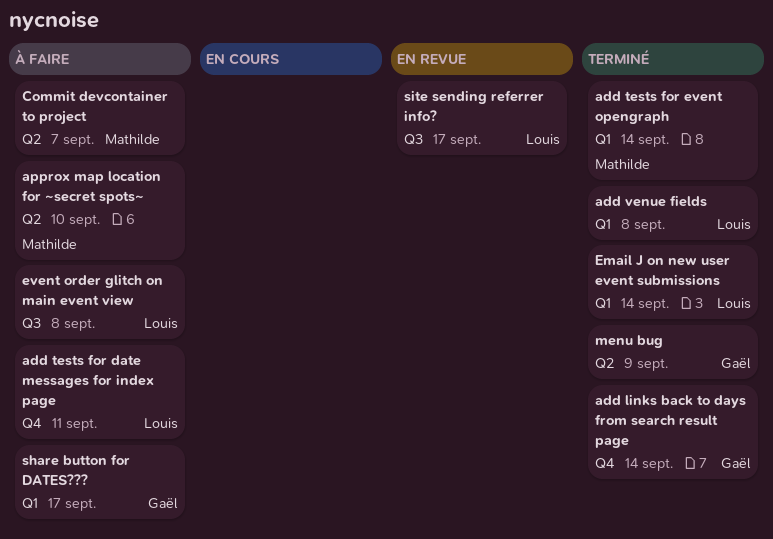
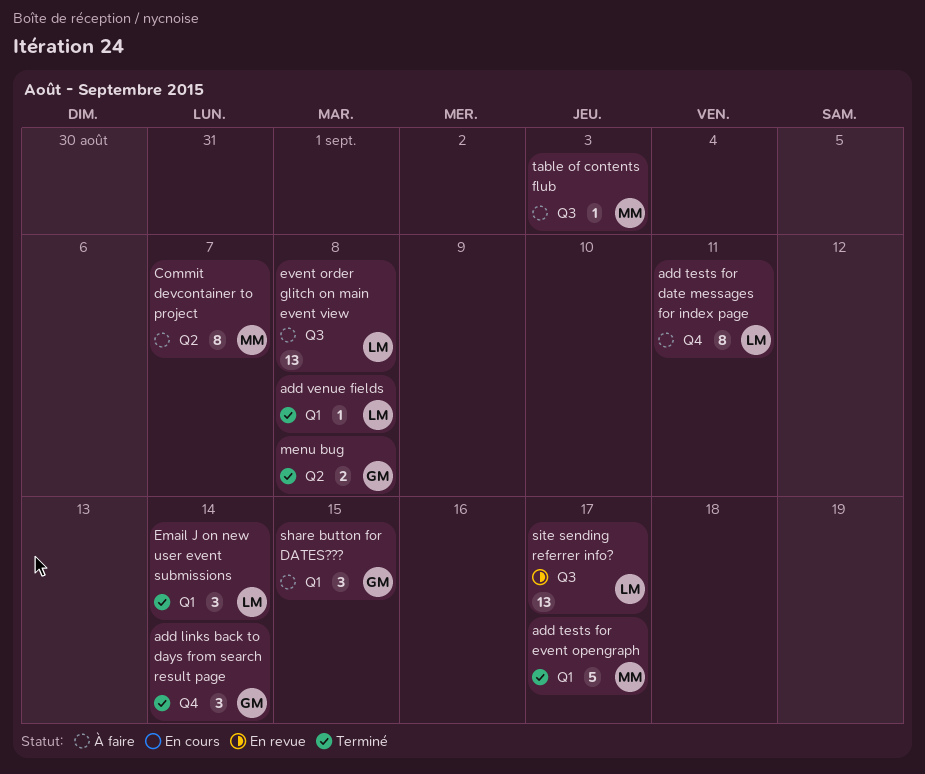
add tests for event opengraph, due: Sep 14 -> Sep 17
approx map location for ~secret spots~: present -> none
menu bug, due: Sep 9 -> Sep 8
share button for DATES???, due: Sep 17 -> Sep 15
table of contents flub: none -> present

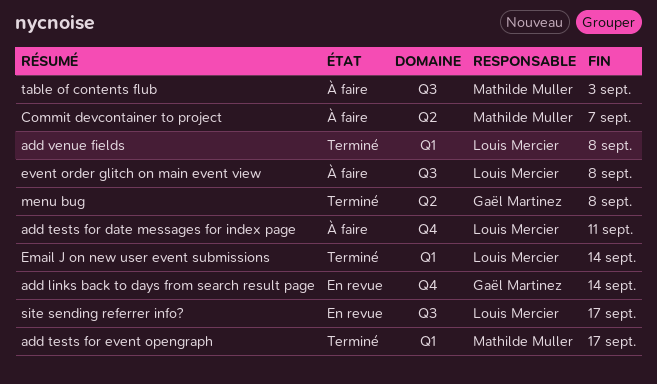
add links back to days from search result page, status: Terminé -> En revue
share button for DATES???: present -> none

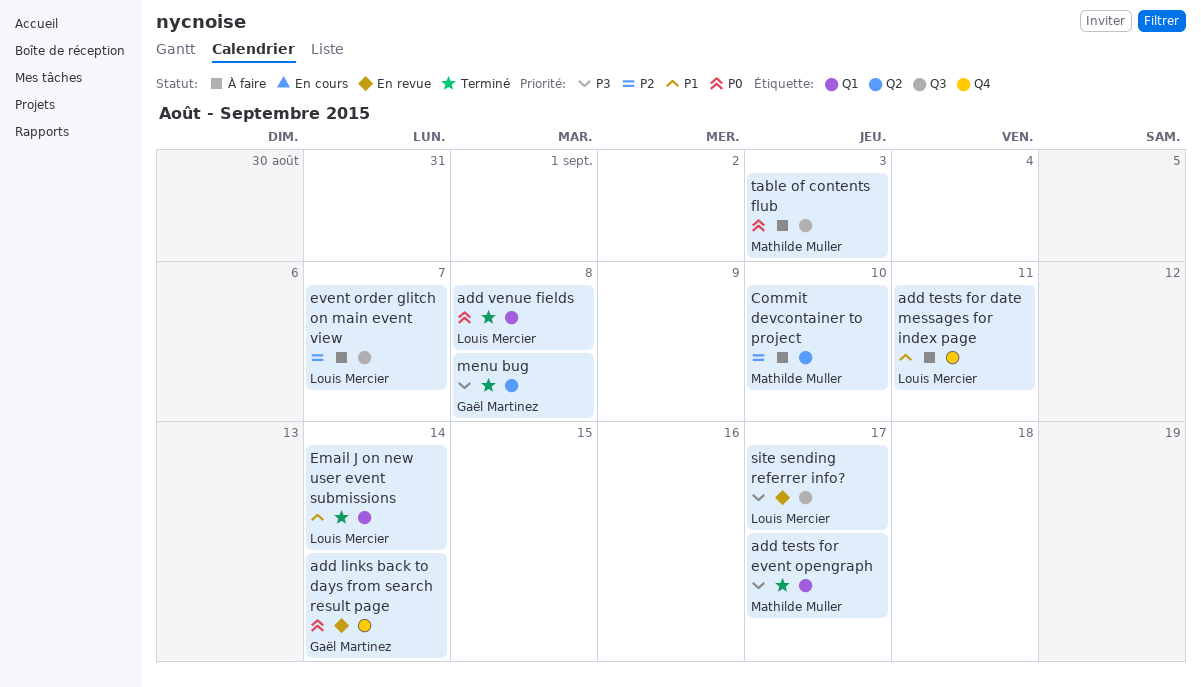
Commit devcontainer to project, due: Sep 7 -> Sep 10
event order glitch on main event view, due: Sep 8 -> Sep 7

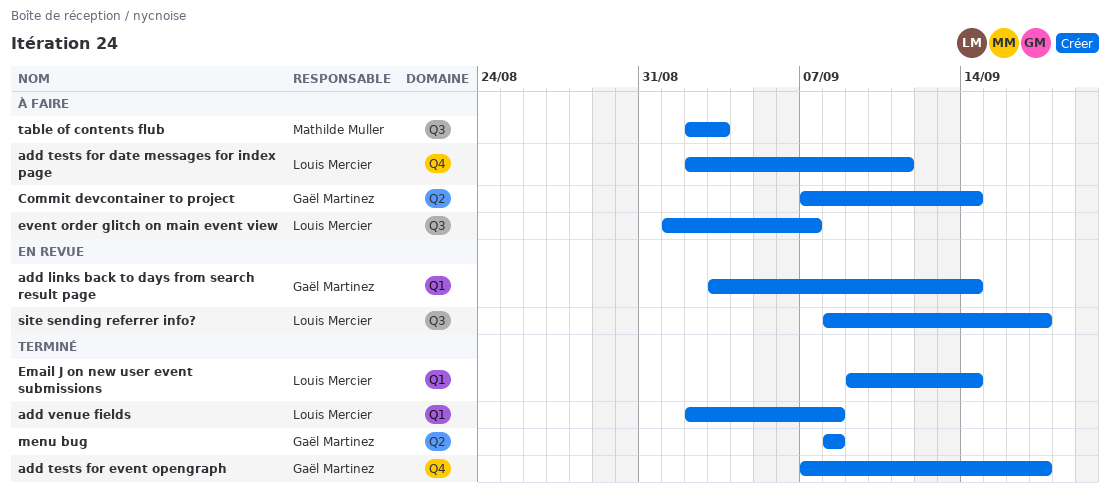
add links back to days from search result page, label: Q4 -> Q1
add tests for event opengraph, owner: Mathilde Muller -> Gaël Martinez
add tests for event opengraph, label: Q1 -> Q4
Commit devcontainer to project, owner: Mathilde Muller -> Gaël Martinez
Commit devcontainer to project, due: Sep 10 -> Sep 14

